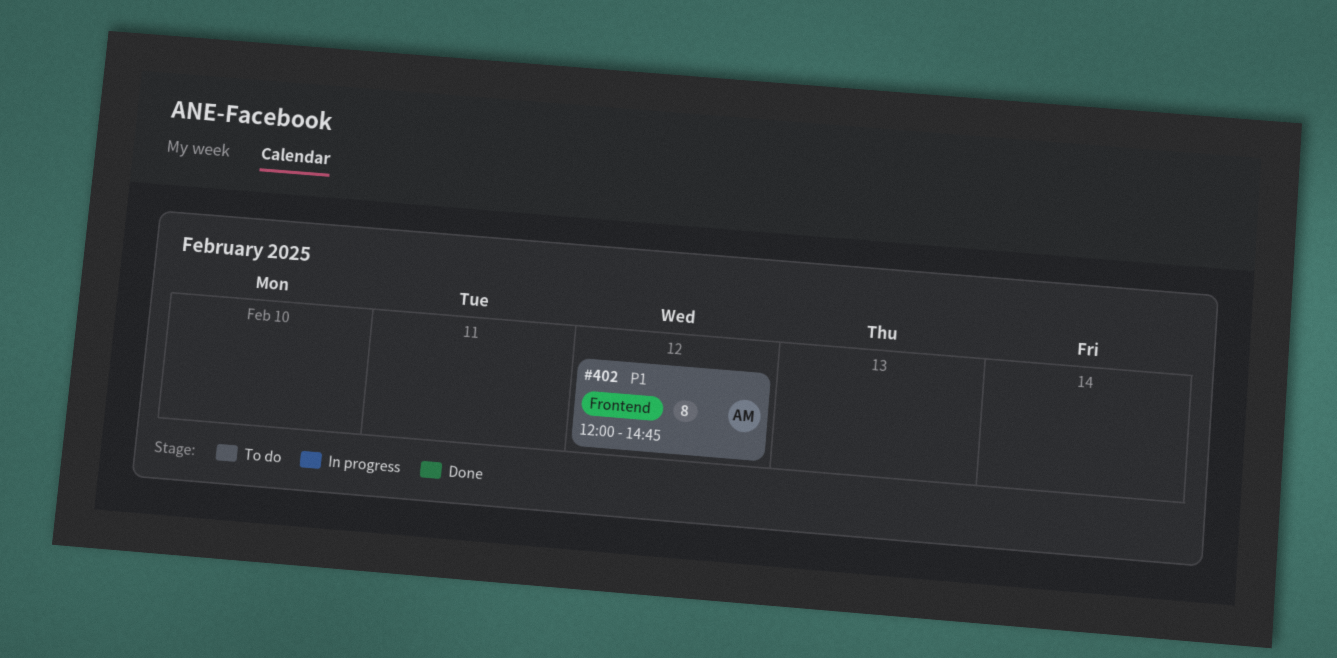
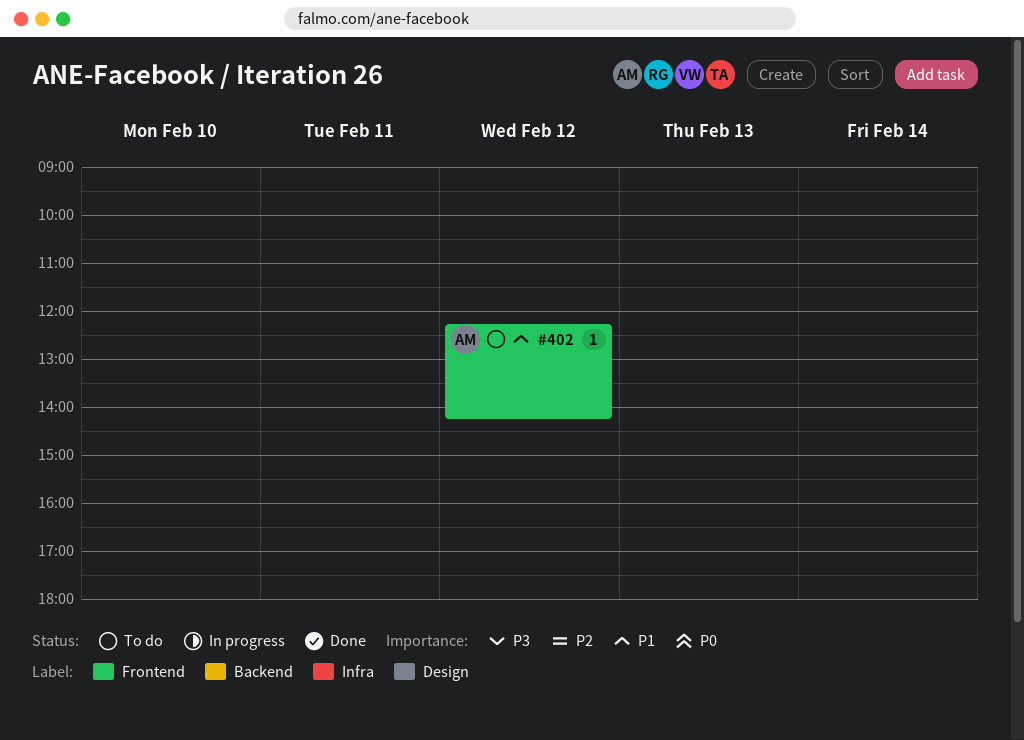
#402, estimate: 8 -> 1
#402, begins: 12:00 -> 12:15
#402, ends: 14:45 -> 14:15

